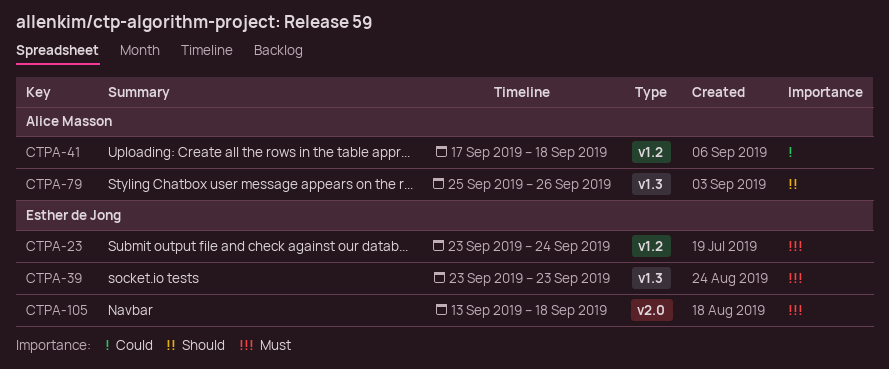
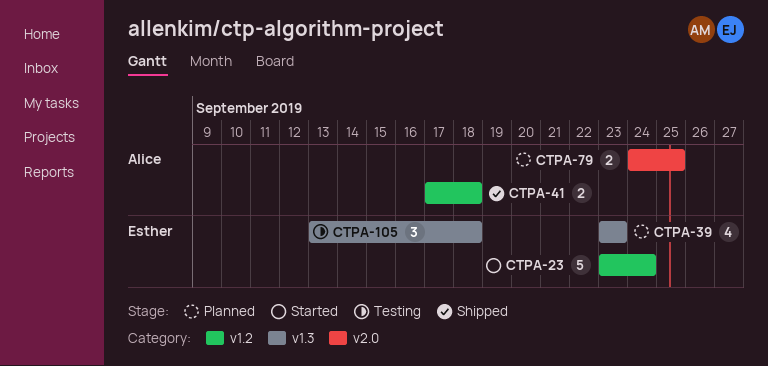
CTPA-79, label: v1.3 -> v2.0
CTPA-79, start: Sep 25 -> Sep 24
CTPA-79, due: Sep 26 -> Sep 25
CTPA-105, label: v2.0 -> v1.3

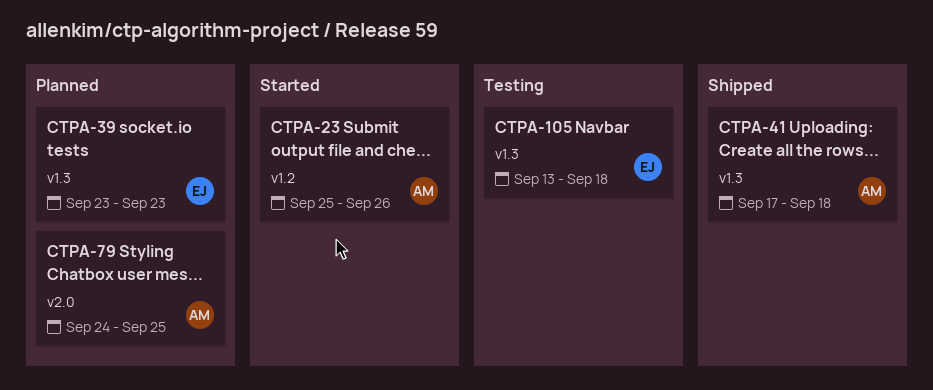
CTPA-23, owner: Esther -> Alice
CTPA-23, start: Sep 23 -> Sep 25
CTPA-23, due: Sep 24 -> Sep 26
CTPA-41, label: v1.2 -> v1.3

